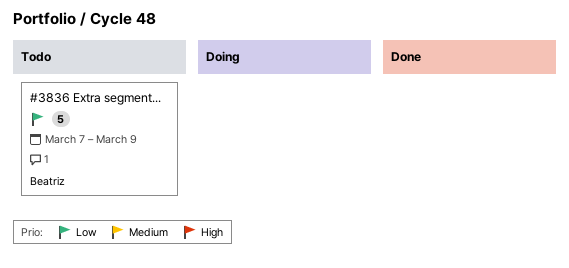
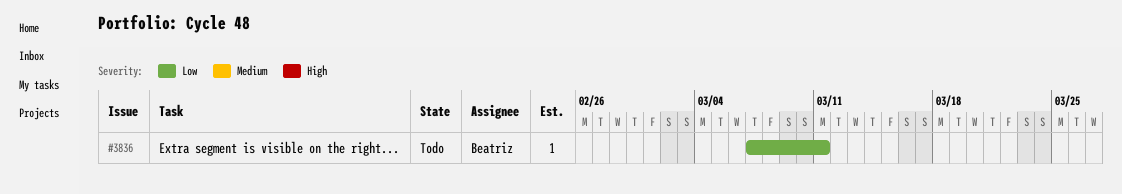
#3836, estimate: 5 -> 1
#3836, due: Mar 9 -> Mar 11

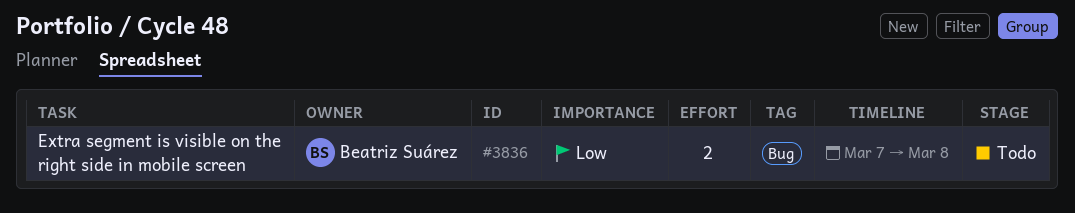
#3836, estimate: 1 -> 2
#3836, due: Mar 11 -> Mar 8

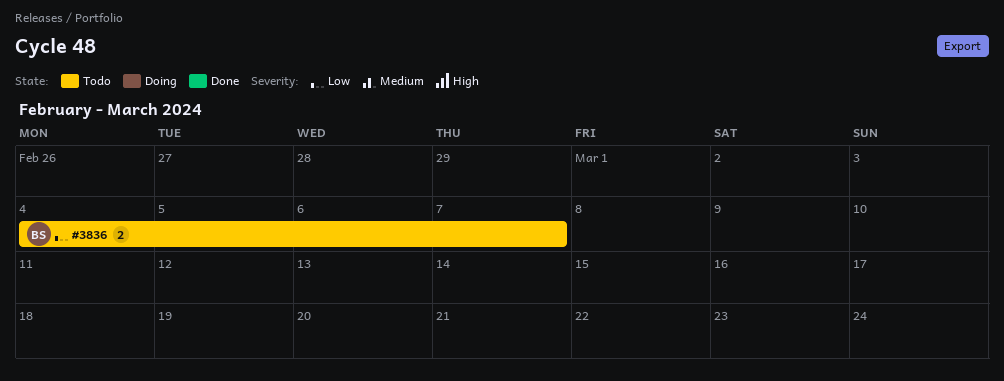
#3836, start: Mar 7 -> Mar 4
#3836, due: Mar 8 -> Mar 7

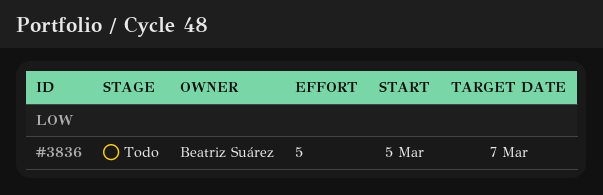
#3836, estimate: 2 -> 5
#3836, start: Mar 4 -> Mar 5

